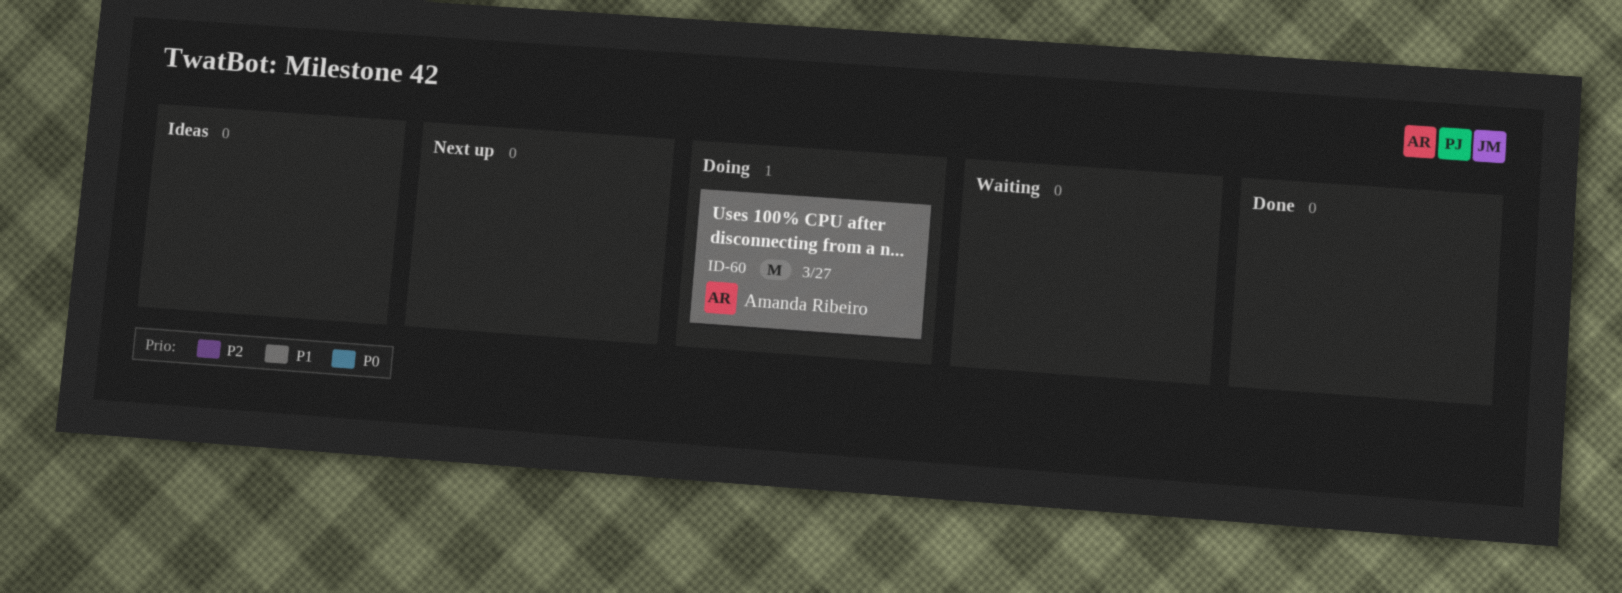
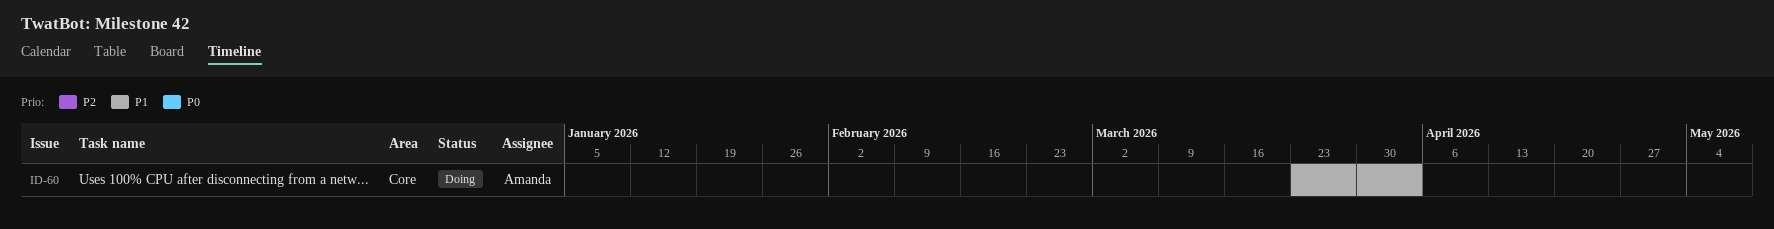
ID-60, due: Mar 27 -> Apr 3

